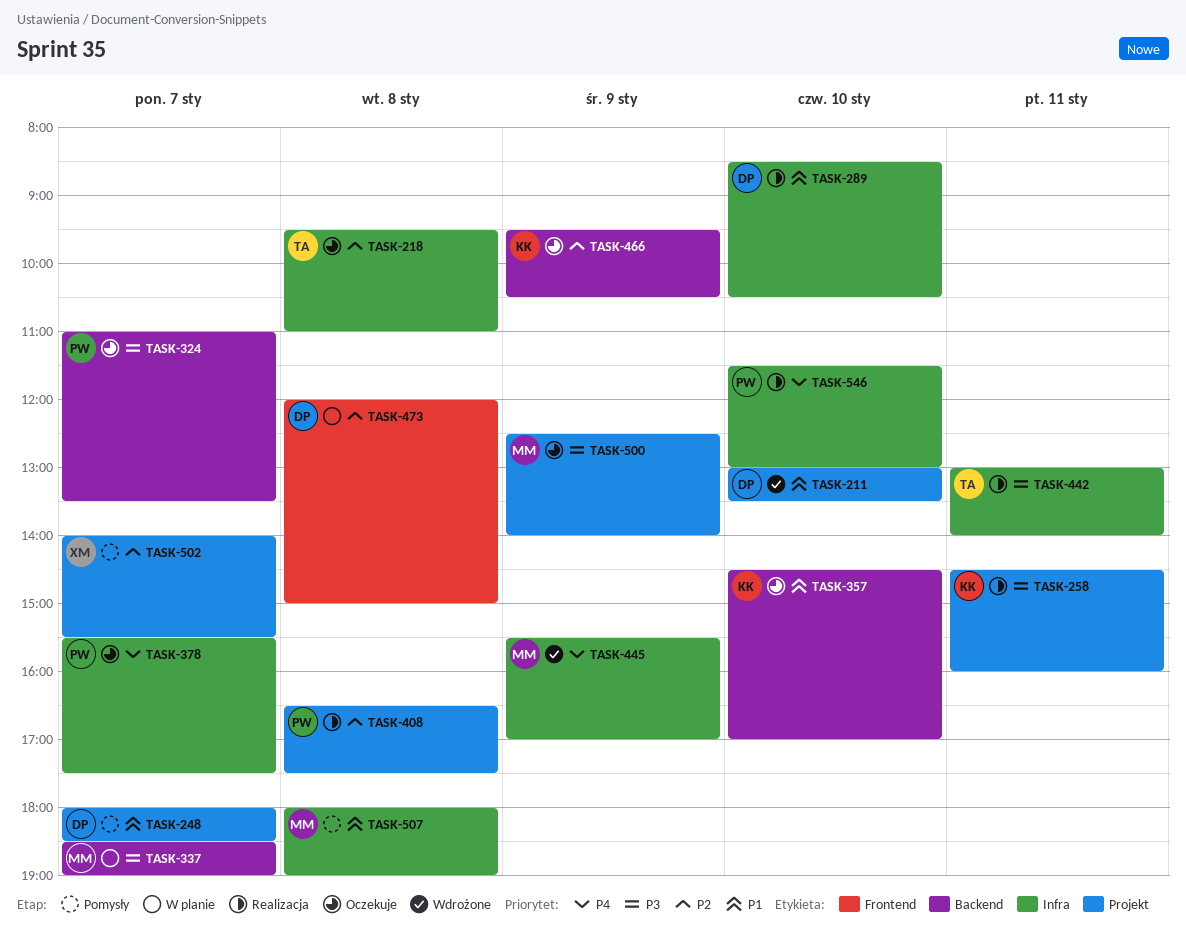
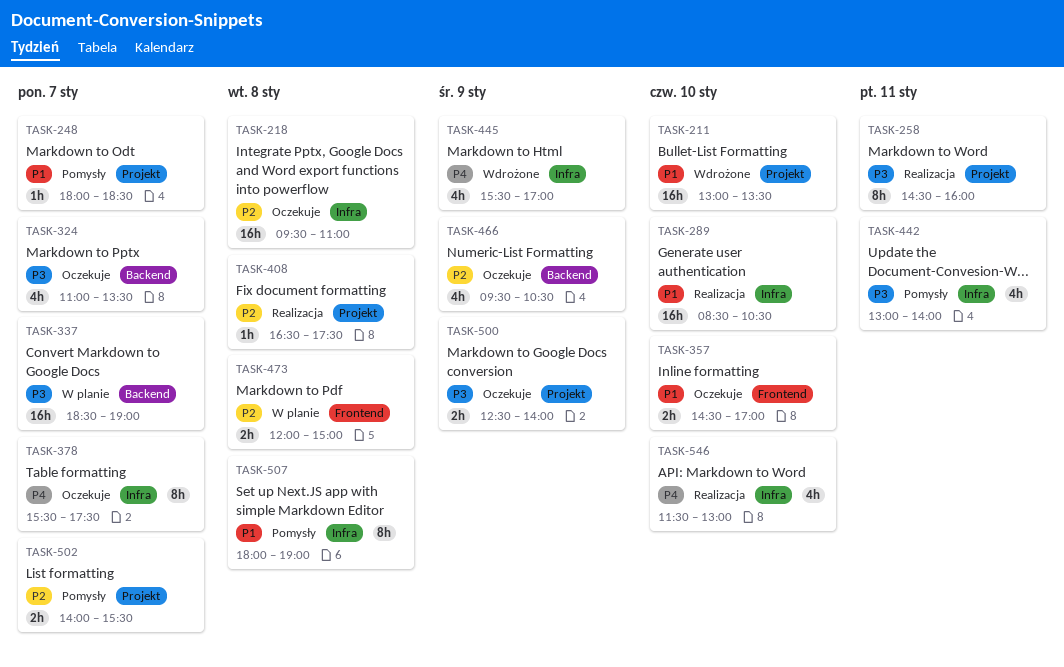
TASK-357, label: Backend -> Frontend
TASK-442, status: Realizacja -> Pomysły

